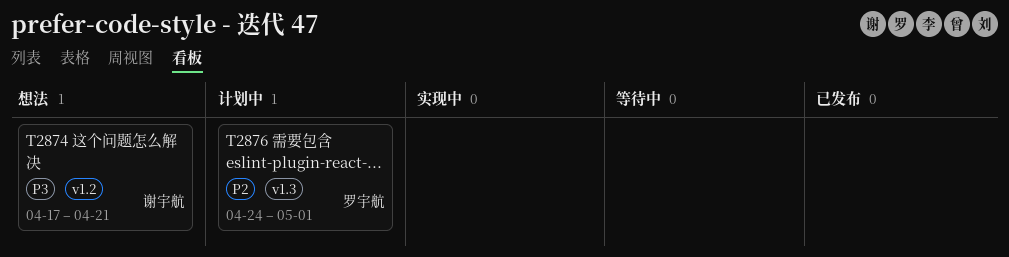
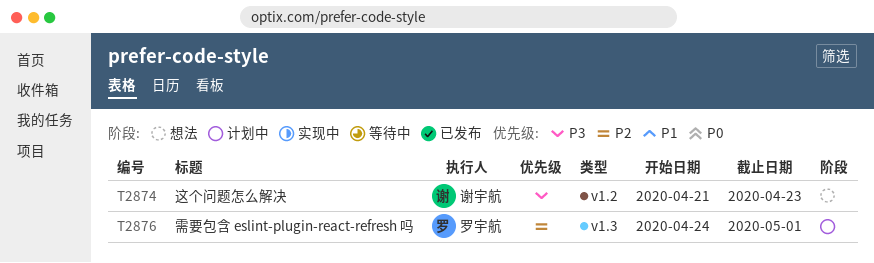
T2874, start: Apr 17 -> Apr 21
T2874, due: Apr 21 -> Apr 23

